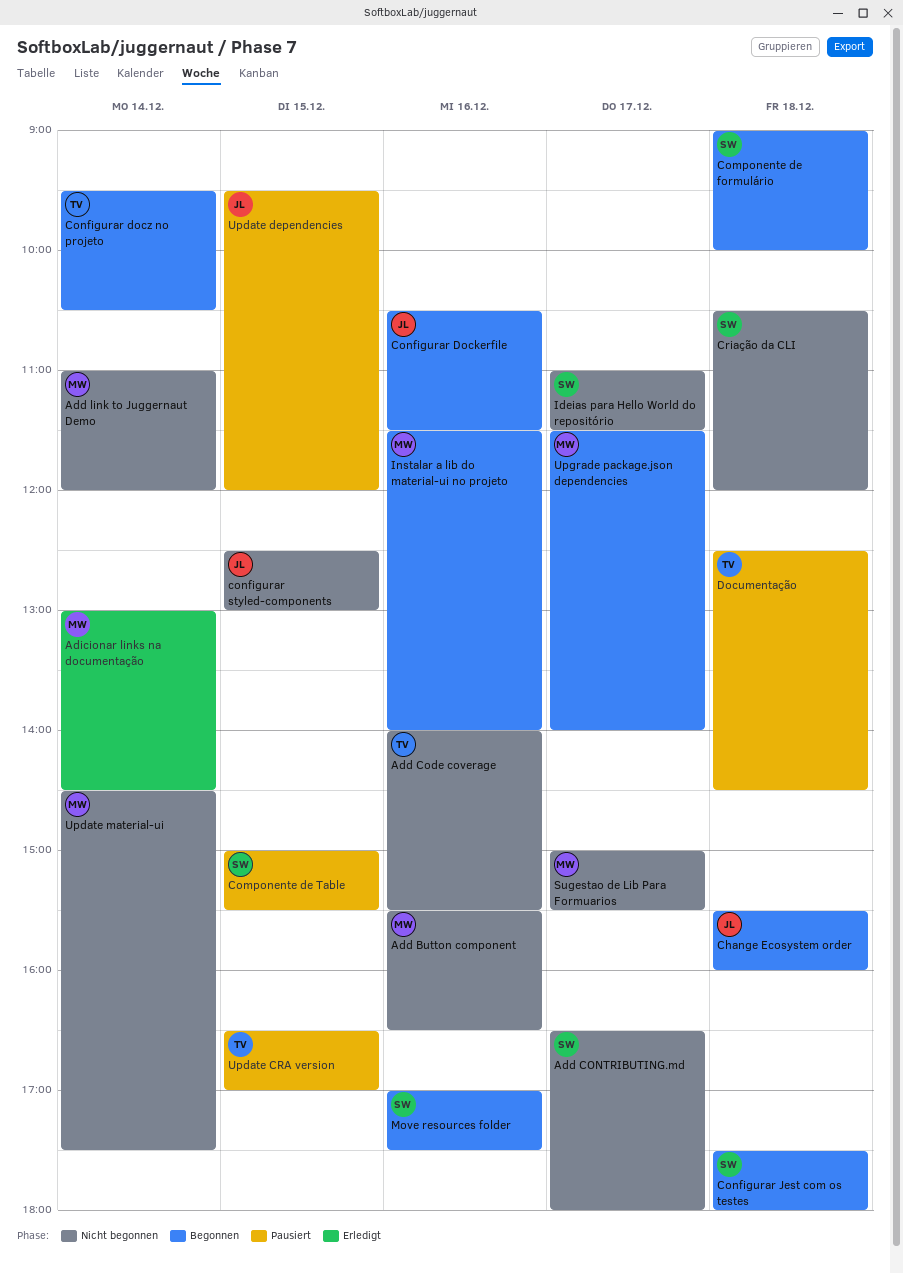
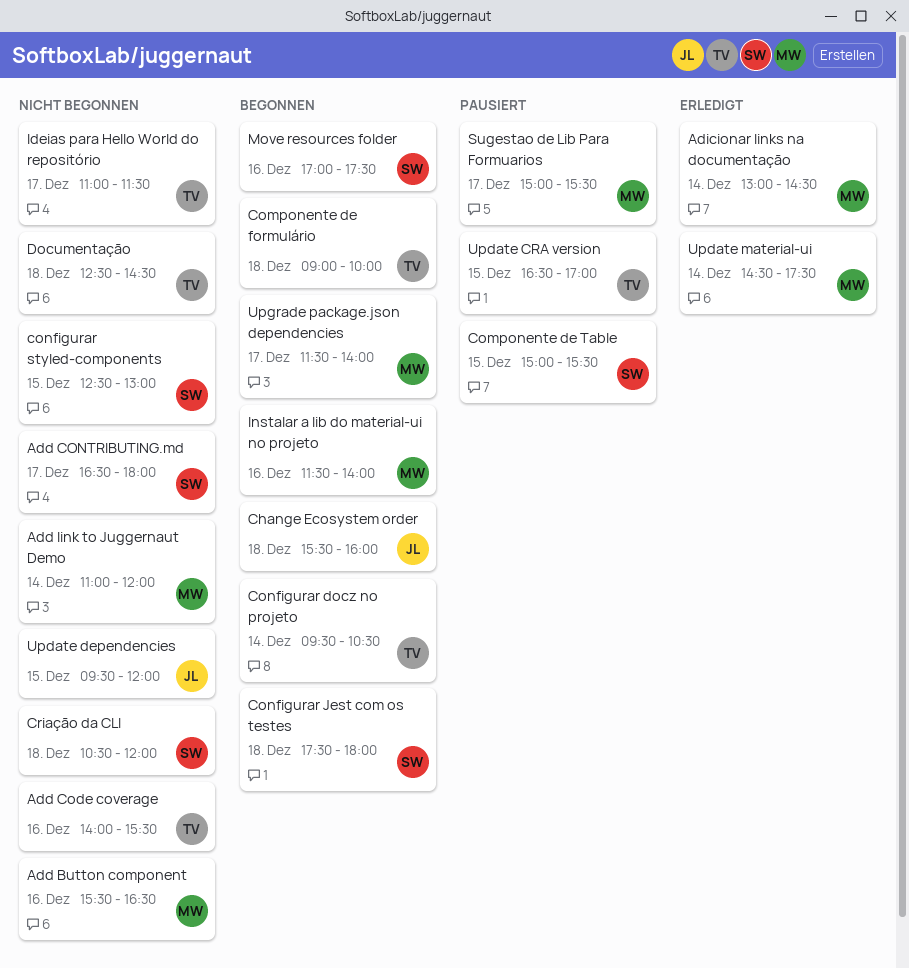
Componente de formulário, owner: SW -> TV
Configurar Dockerfile: present -> none
configurar styled-components, owner: JL -> SW
Documentação, status: Pausiert -> Nicht begonnen
Ideias para Hello World do repositório, owner: SW -> TV
Sugestao de Lib Para Formuarios, status: Nicht begonnen -> Pausiert
Update dependencies, status: Pausiert -> Nicht begonnen
Update material-ui, status: Nicht begonnen -> Erledigt

